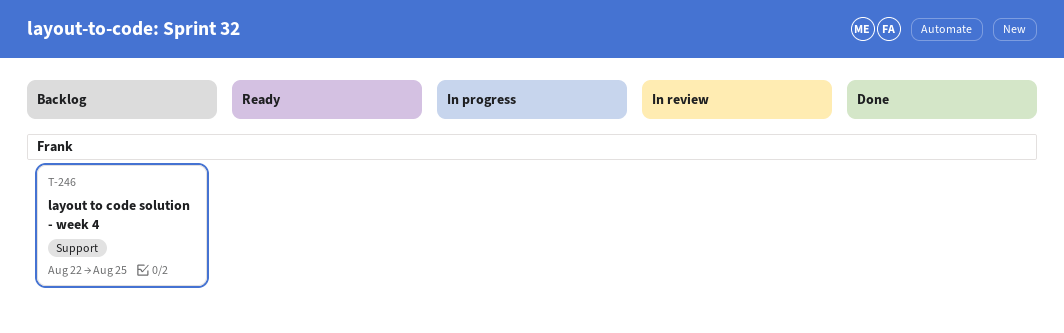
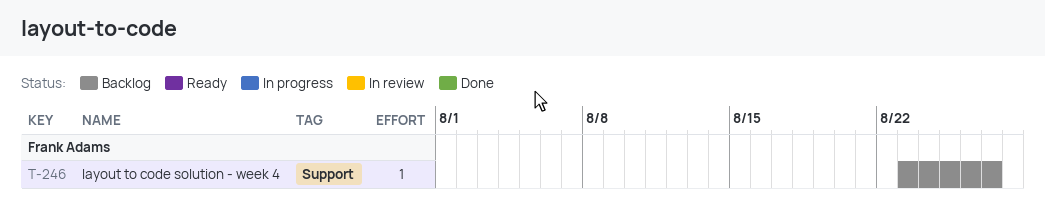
T-246, start: Aug 22 -> Aug 23
T-246, due: Aug 25 -> Aug 27

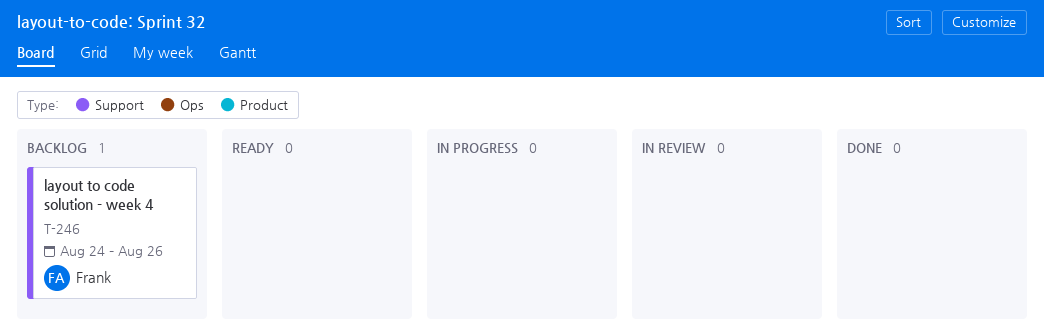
T-246, start: Aug 23 -> Aug 24
T-246, due: Aug 27 -> Aug 26

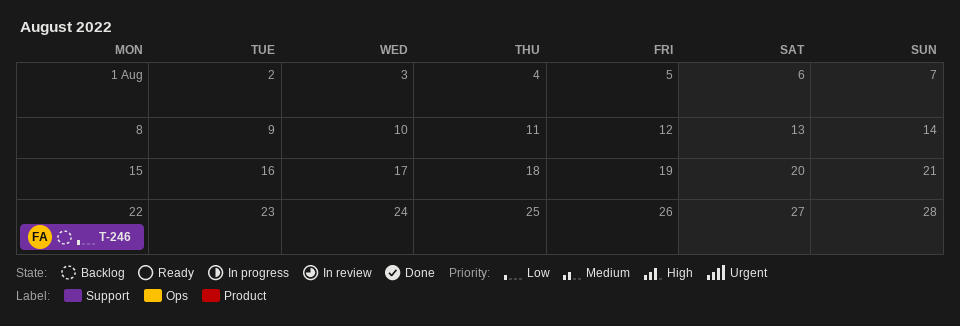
T-246, start: Aug 24 -> Aug 22
T-246, due: Aug 26 -> Aug 22

